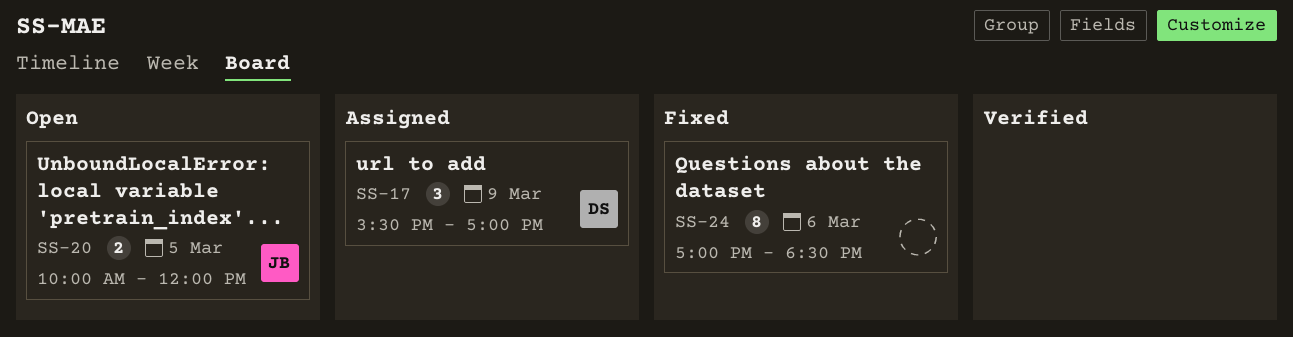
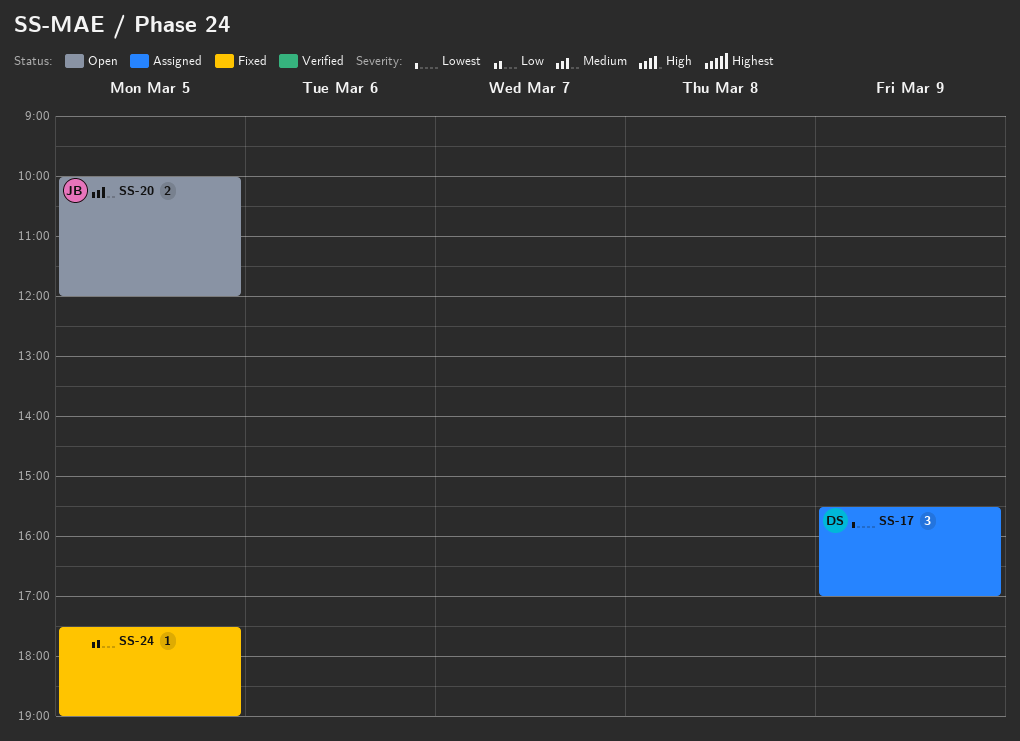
SS-24, estimate: 8 -> 1
SS-24, day: Mar 6 -> Mar 5
SS-24, begins: 17:00 -> 17:30
SS-24, ends: 18:30 -> 19:00

